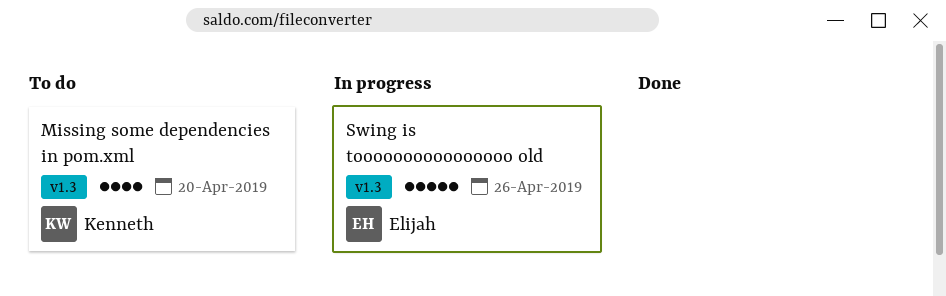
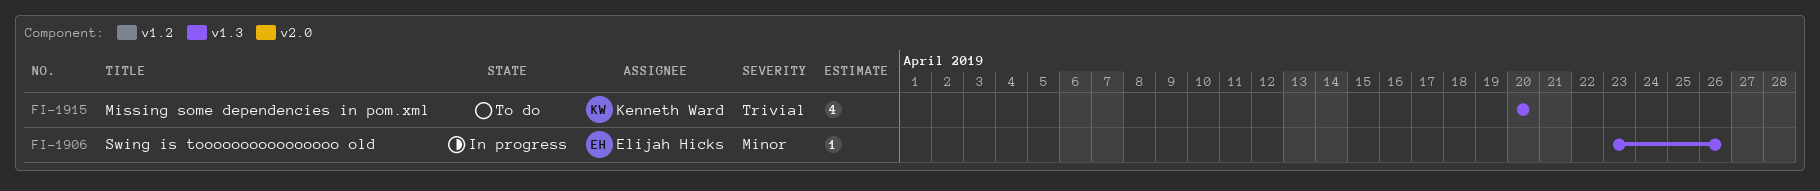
Swing is toooooooooooooooo old, estimate: 5 -> 1

